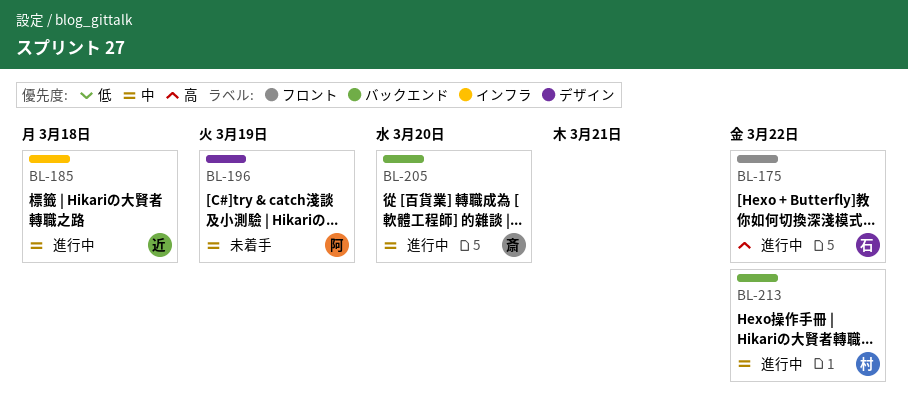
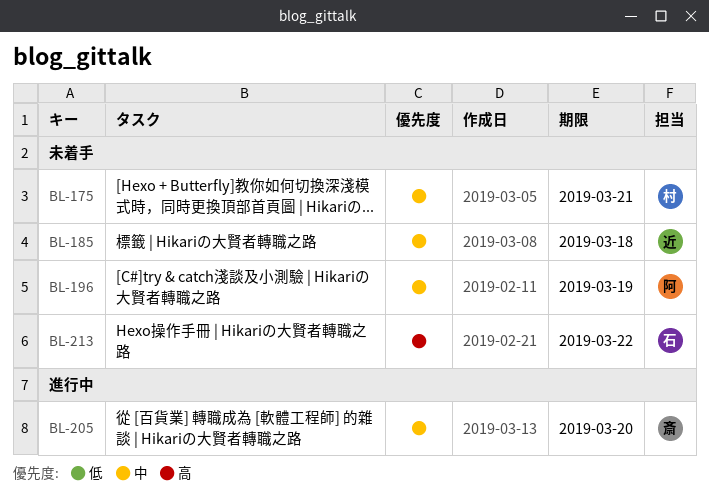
BL-175, status: 進行中 -> 未着手
BL-175, owner: 石 -> 村
BL-175, priority: 高 -> 中
BL-175, due: Mar 22 -> Mar 21
BL-185, status: 進行中 -> 未着手
BL-213, status: 進行中 -> 未着手
BL-213, owner: 村 -> 石
BL-213, priority: 中 -> 高

